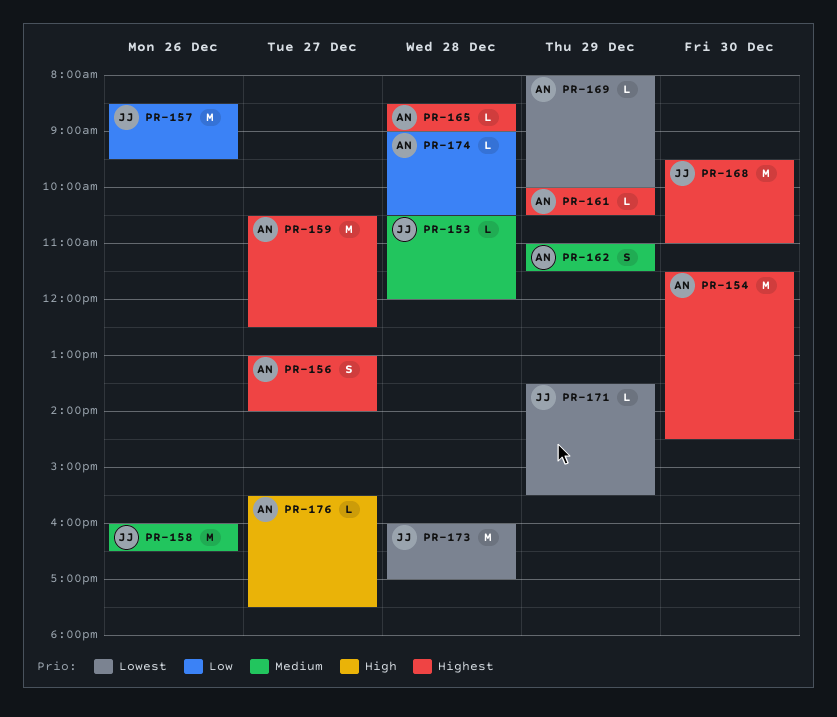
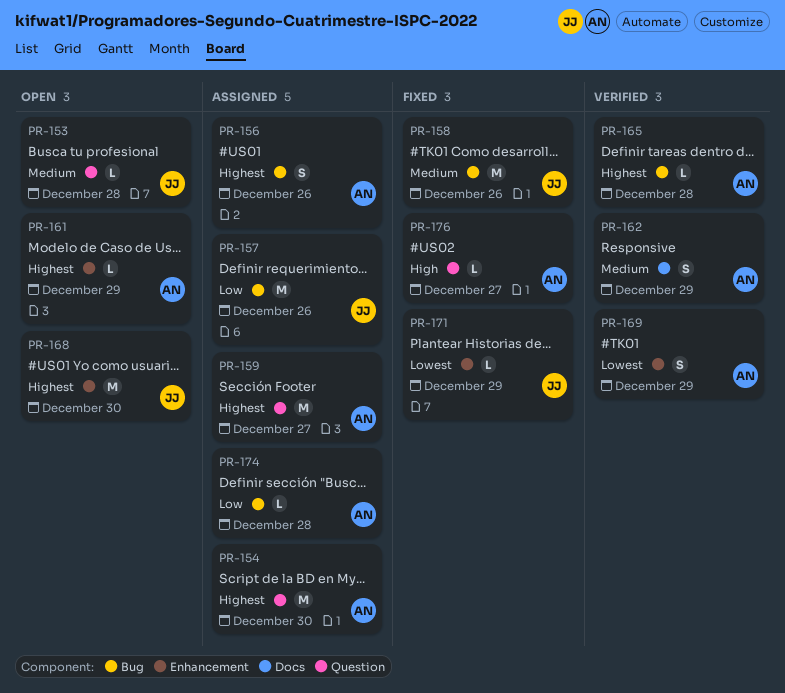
PR-156, day: Dec 27 -> Dec 26
PR-169, estimate: L -> S
PR-173: present -> none

